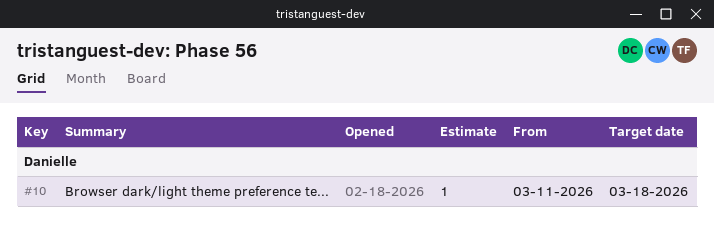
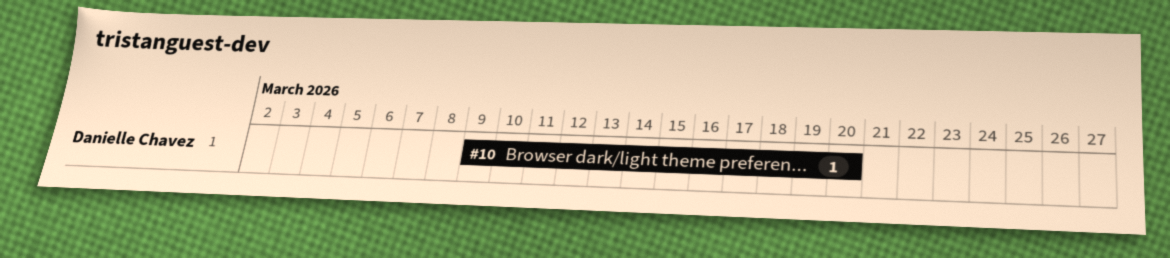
#10, start: Mar 11 -> Mar 9
#10, due: Mar 18 -> Mar 20

